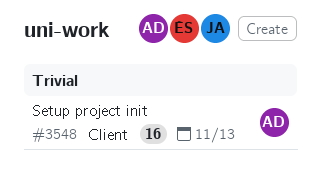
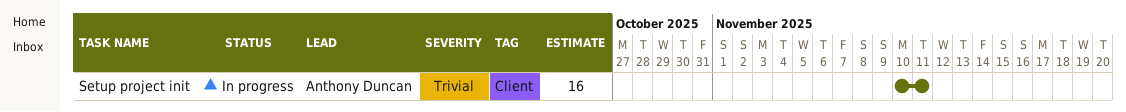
Setup project init, due: Nov 13 -> Nov 11

